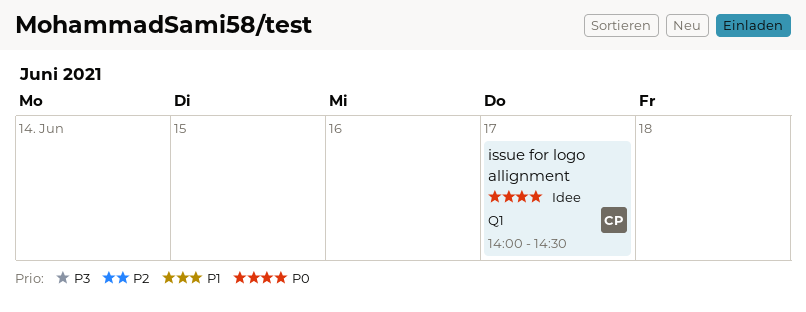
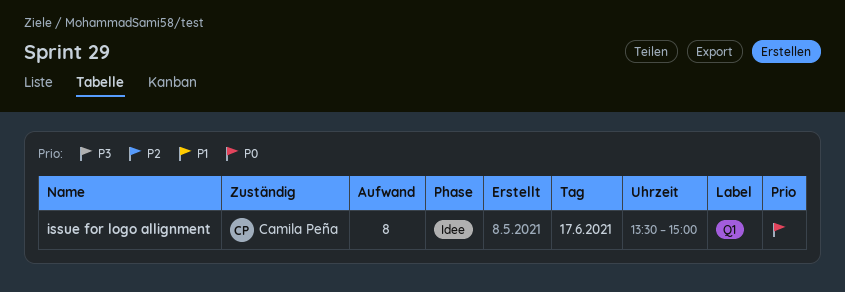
issue for logo allignment, begins: 14:00 -> 13:30
issue for logo allignment, ends: 14:30 -> 15:00

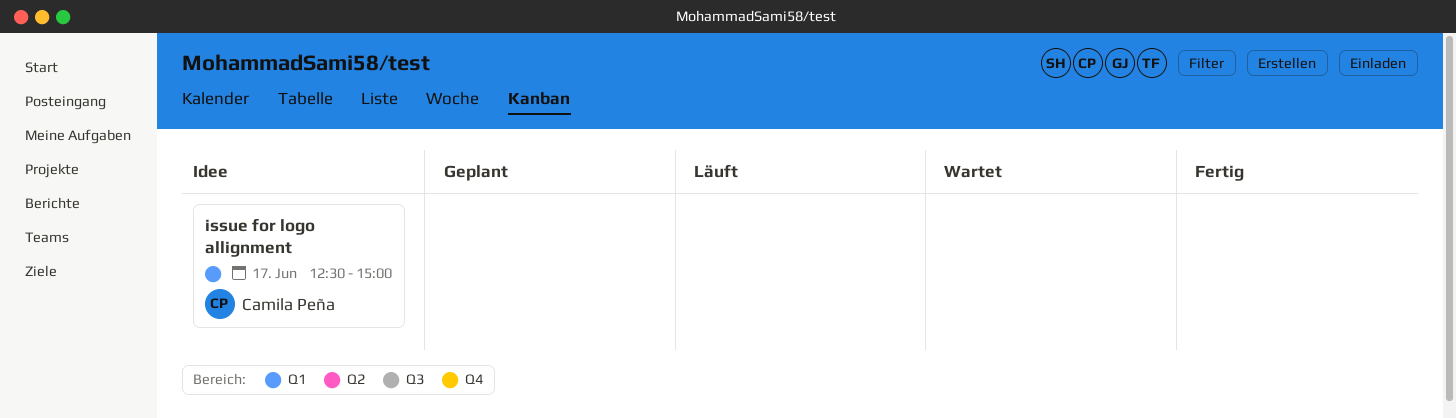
issue for logo allignment, begins: 13:30 -> 12:30

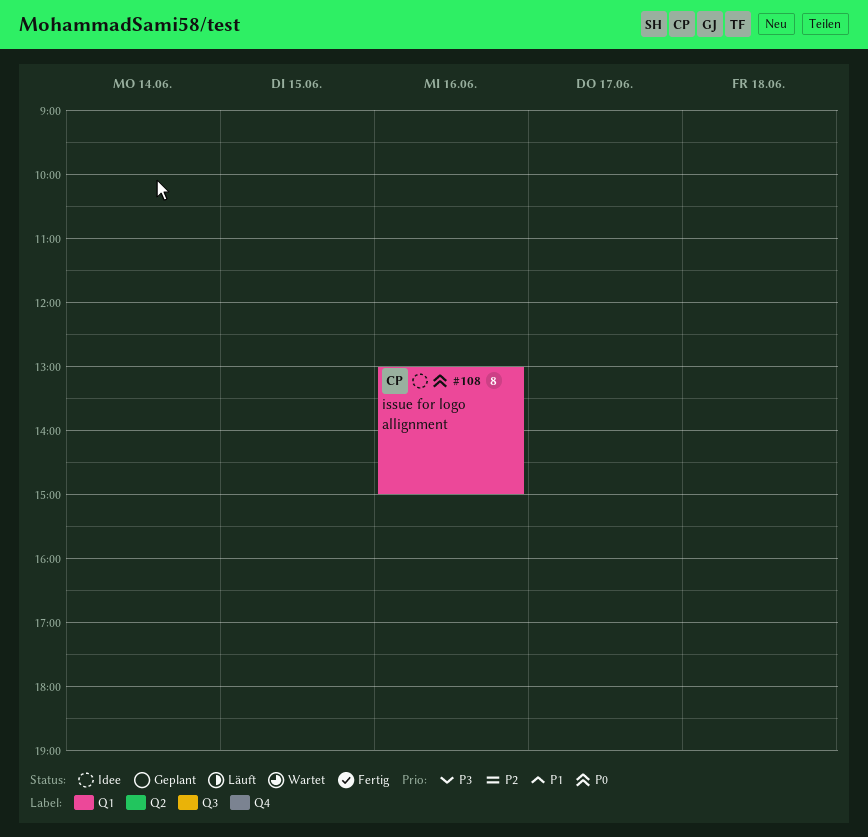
issue for logo allignment, day: Jun 17 -> Jun 16
issue for logo allignment, begins: 12:30 -> 13:00

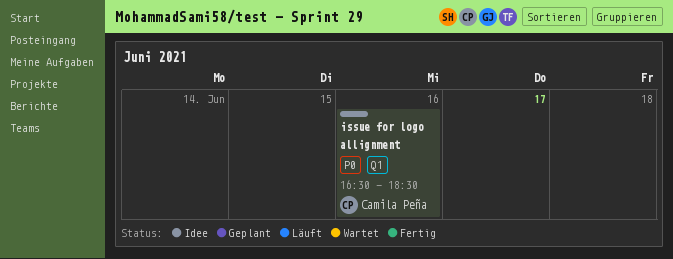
issue for logo allignment, begins: 13:00 -> 16:30
issue for logo allignment, ends: 15:00 -> 18:30

